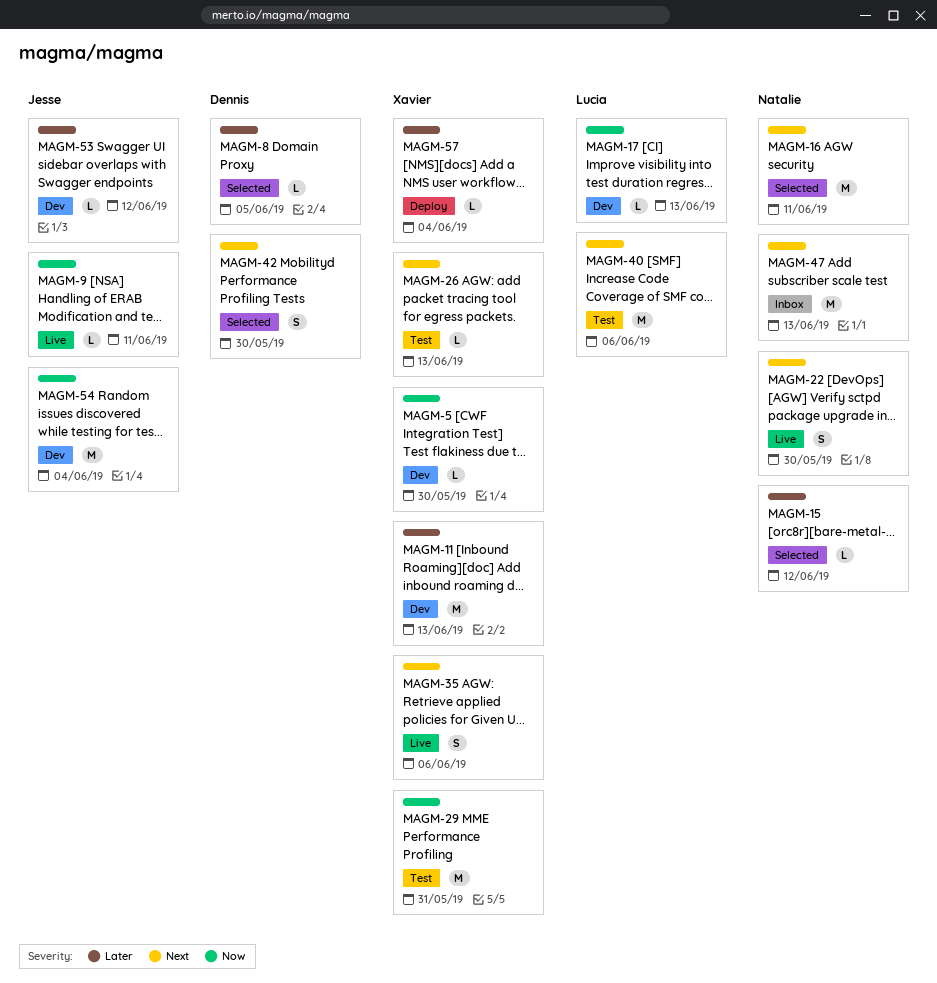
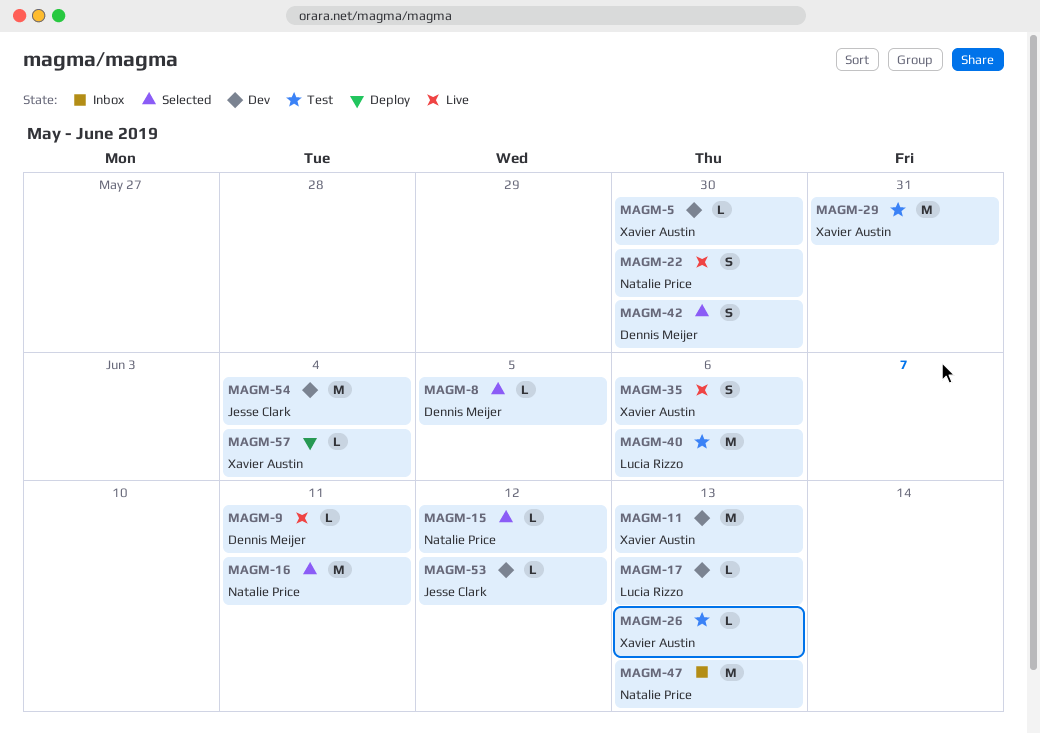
MAGM-9, owner: Jesse Clark -> Dennis Meijer

